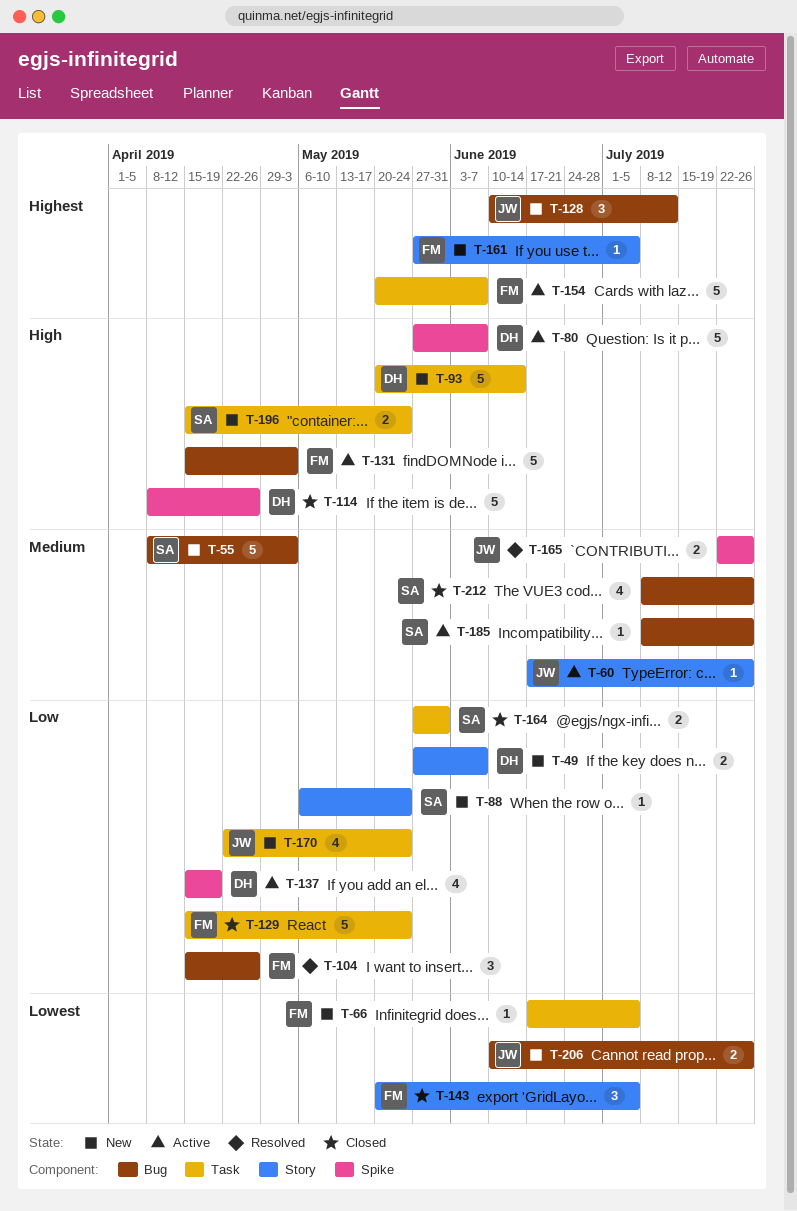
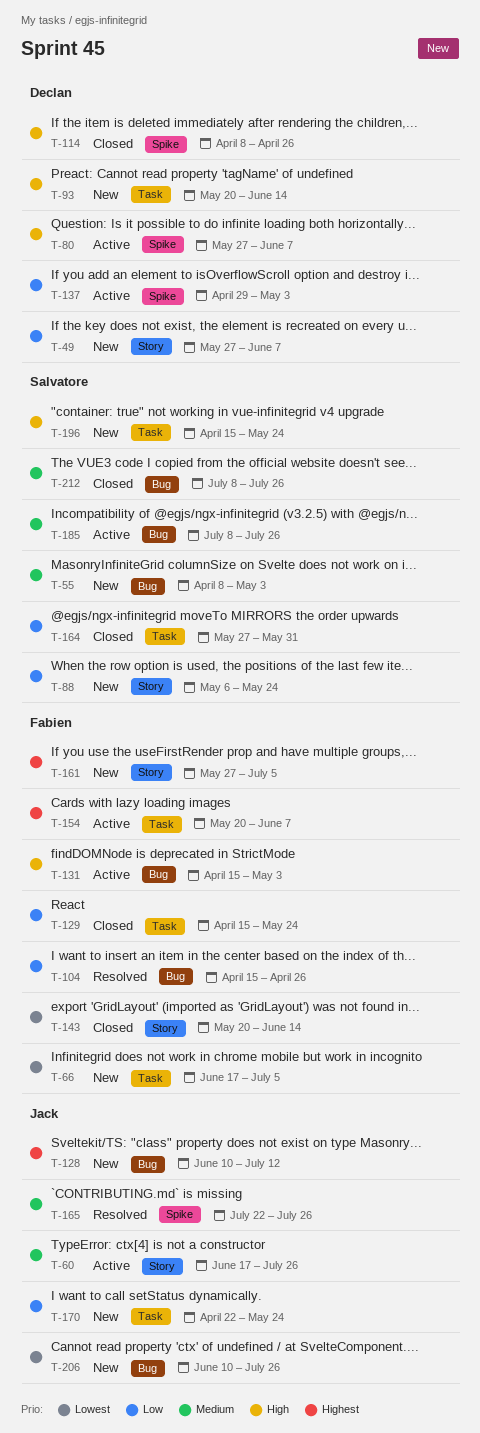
T-137, start: Apr 15 -> Apr 29
T-137, due: Apr 19 -> May 3
T-143, due: Jul 5 -> Jun 14

